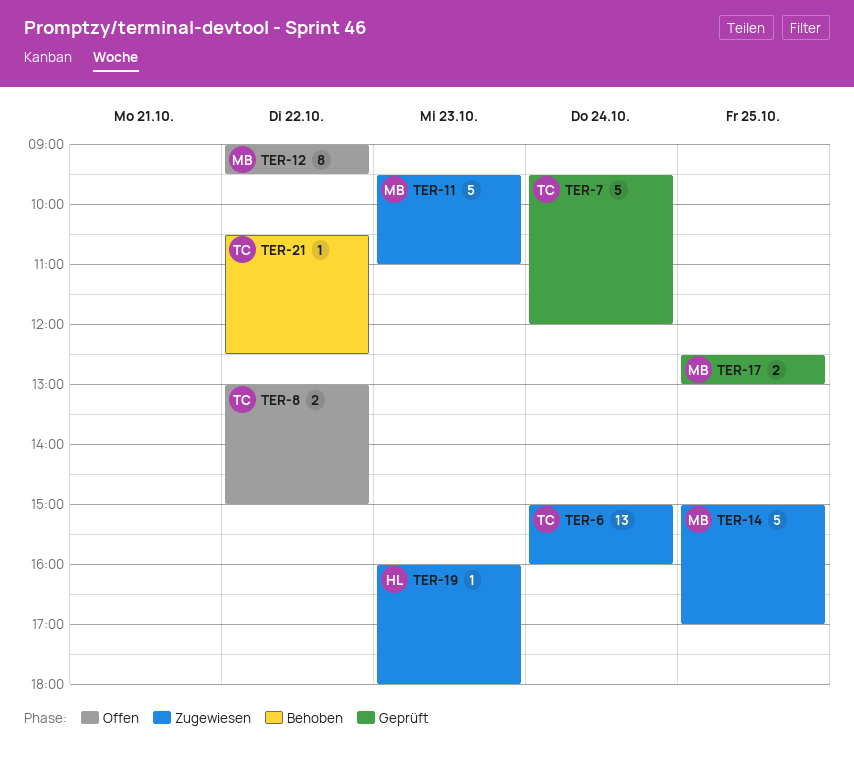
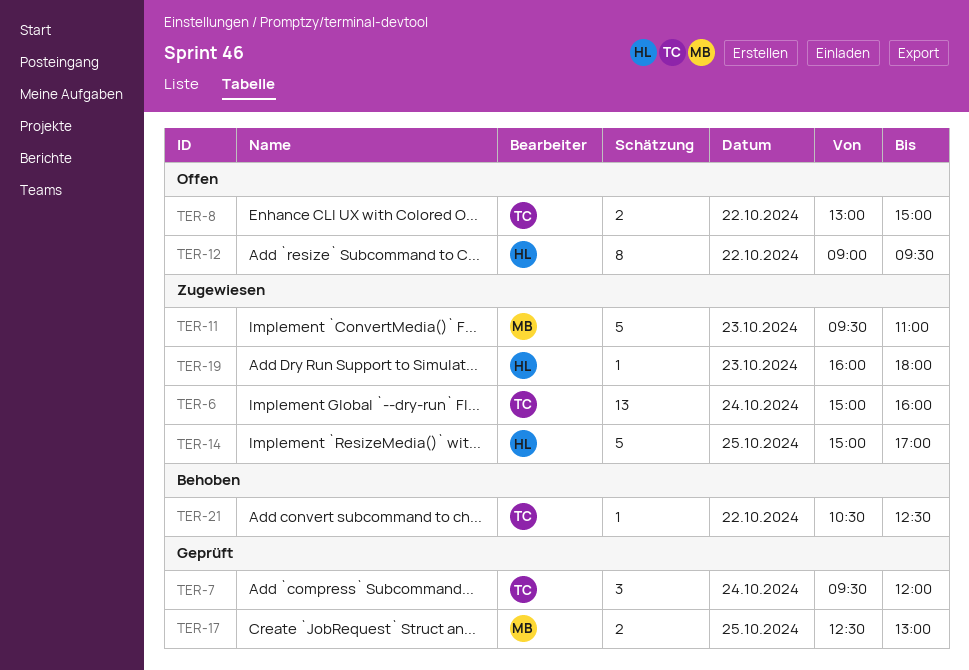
TER-7, estimate: 5 -> 3
TER-12, owner: MB -> HL
TER-14, owner: MB -> HL

